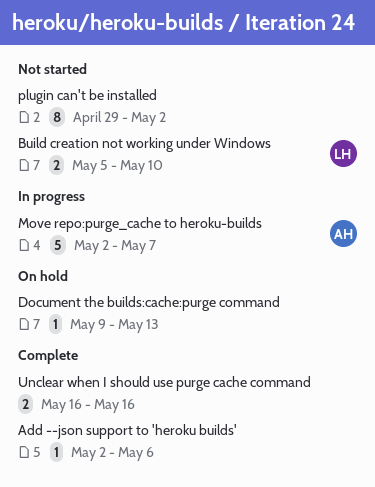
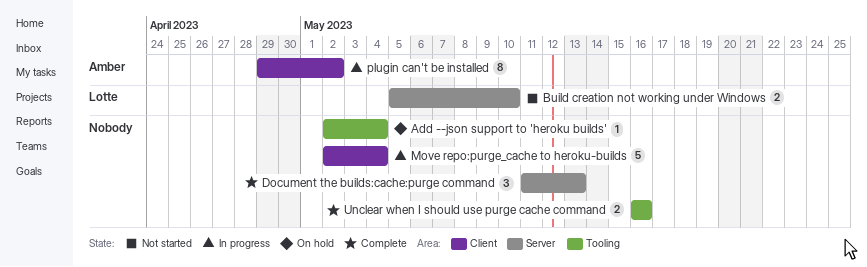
Add --json support to 'heroku builds', status: Complete -> On hold
Add --json support to 'heroku builds', due: May 6 -> May 4
Document the builds:cache:purge command, status: On hold -> Complete
Document the builds:cache:purge command, estimate: 1 -> 3
Document the builds:cache:purge command, start: May 9 -> May 11
Move repo:purge_cache to heroku-builds, owner: Amber -> none
Move repo:purge_cache to heroku-builds, due: May 7 -> May 4
plugin can't be installed, status: Not started -> In progress
plugin can't be installed, owner: none -> Amber

